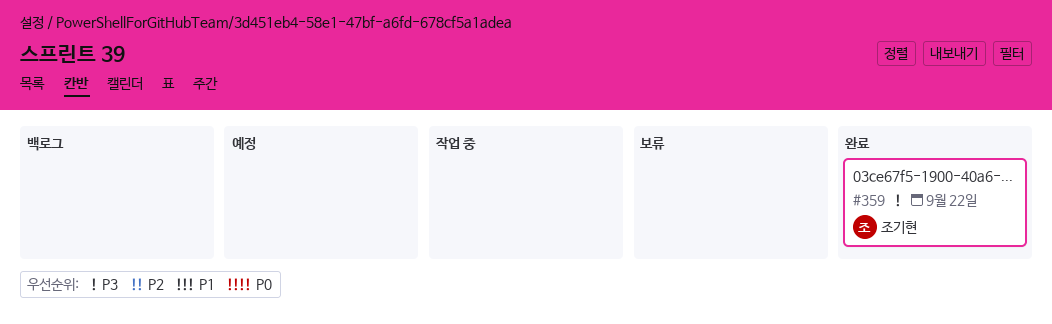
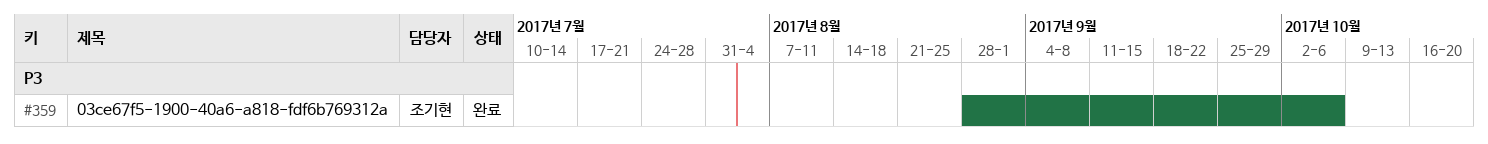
#359, due: Sep 22 -> Oct 6

